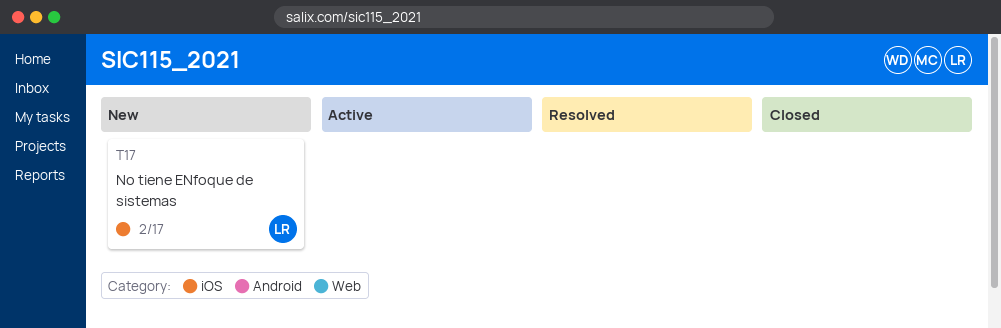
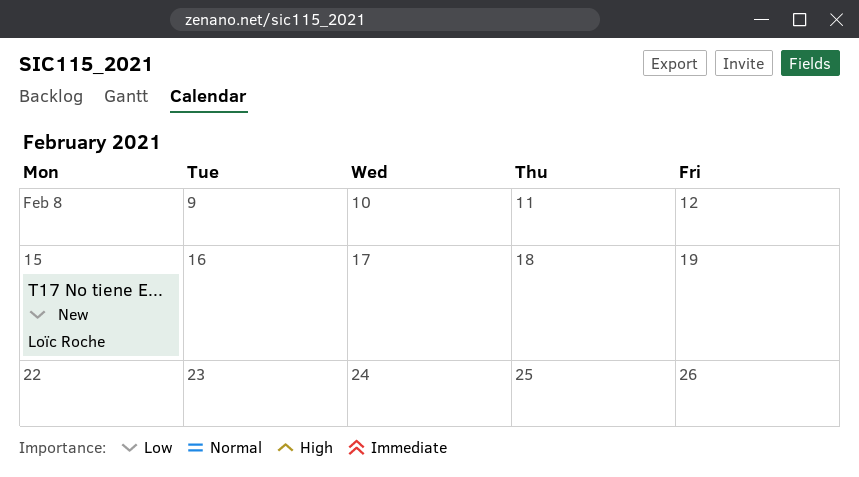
T17, due: Feb 17 -> Feb 15

